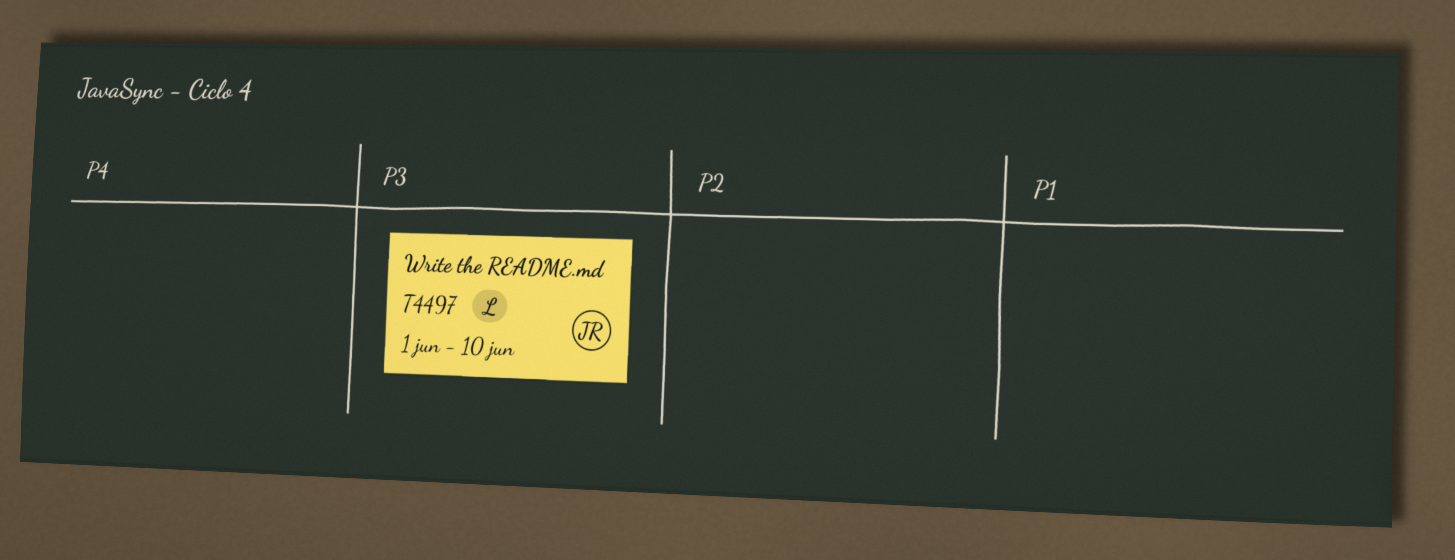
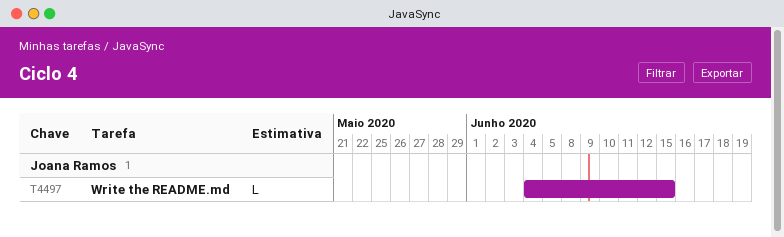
T4497, start: Jun 1 -> Jun 4
T4497, due: Jun 10 -> Jun 15

